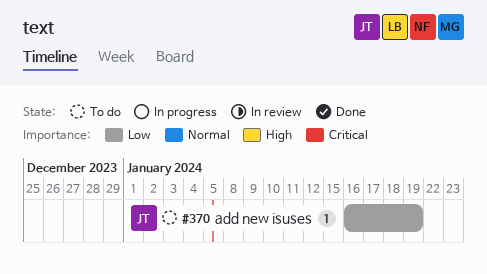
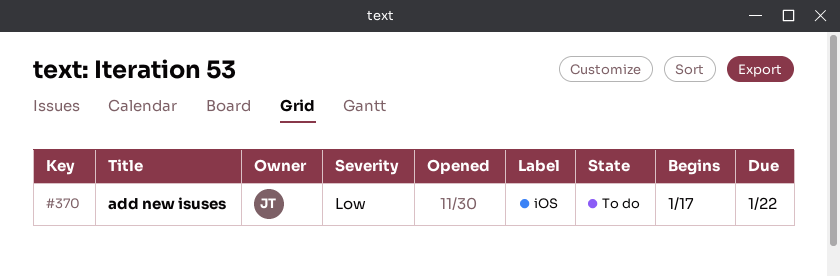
#370, start: Jan 16 -> Jan 17
#370, due: Jan 19 -> Jan 22

